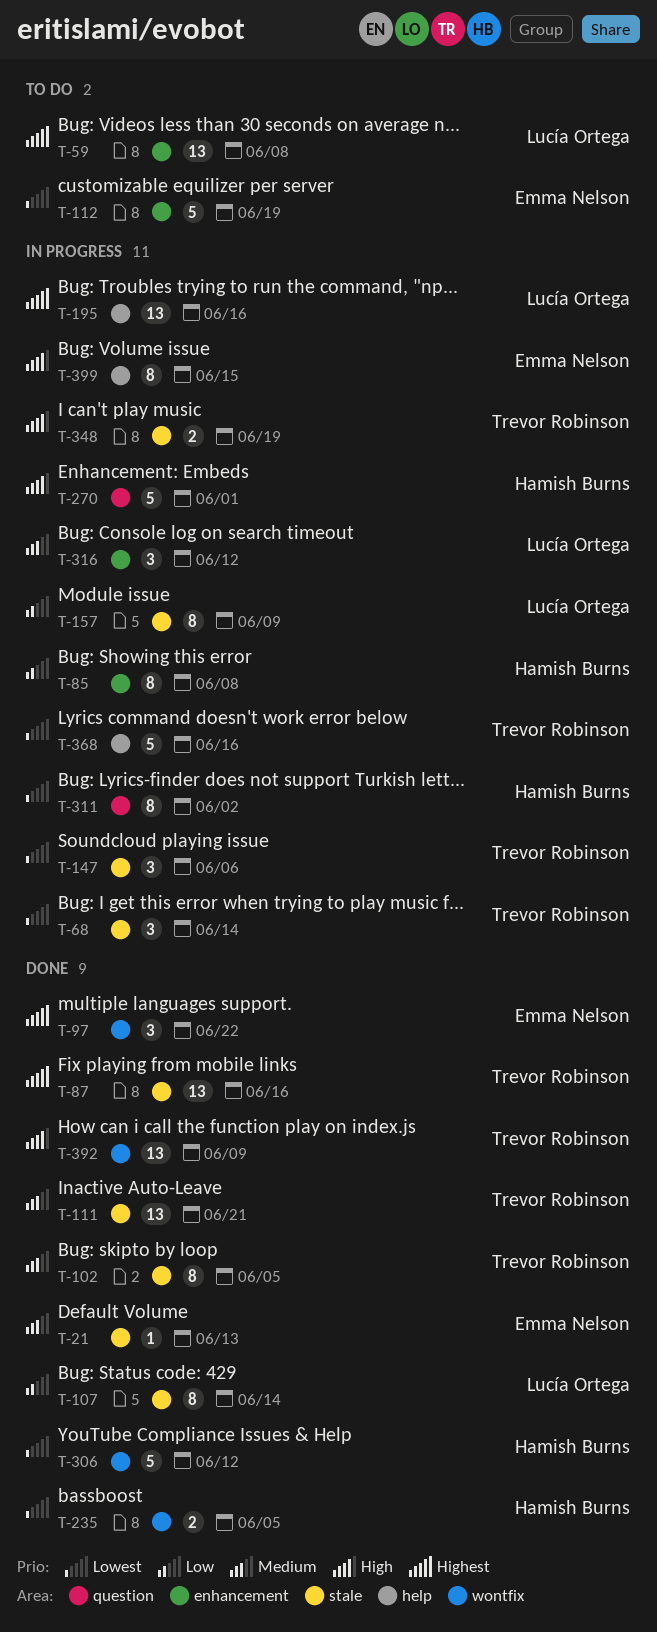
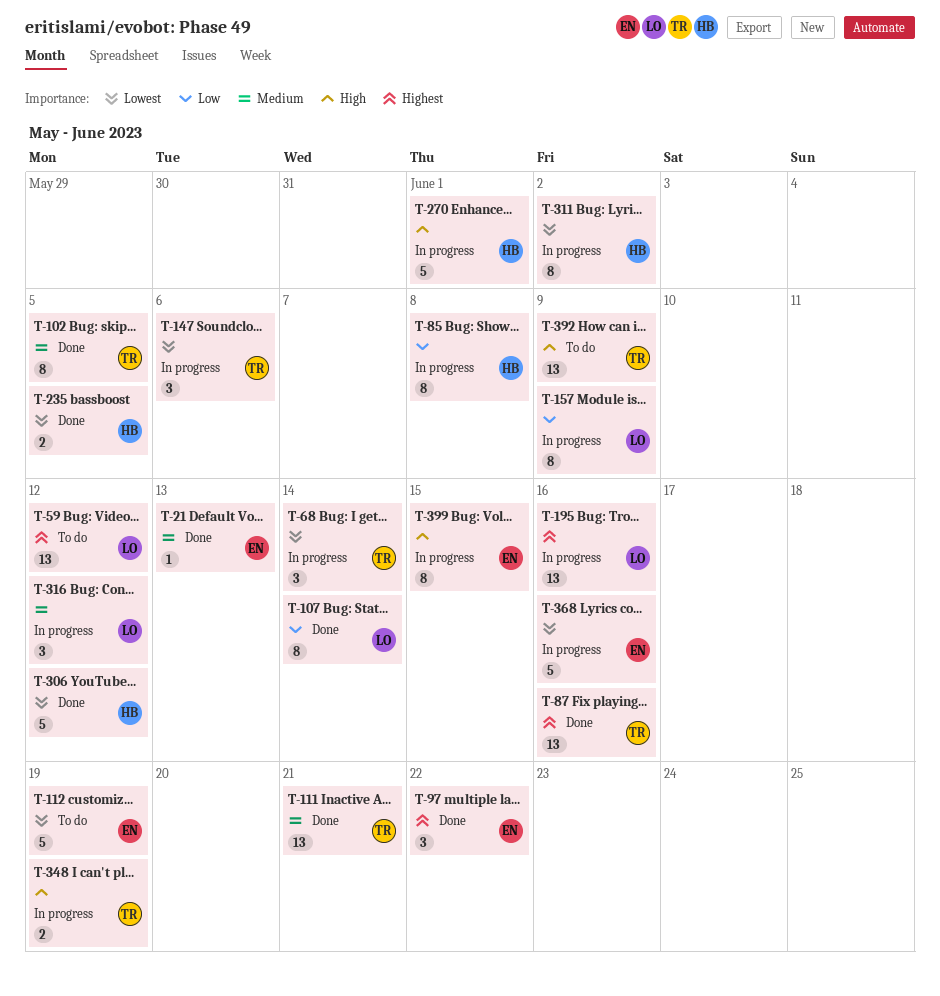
T-59, due: Jun 8 -> Jun 12
T-368, owner: Trevor Robinson -> Emma Nelson
T-392, status: Done -> To do

